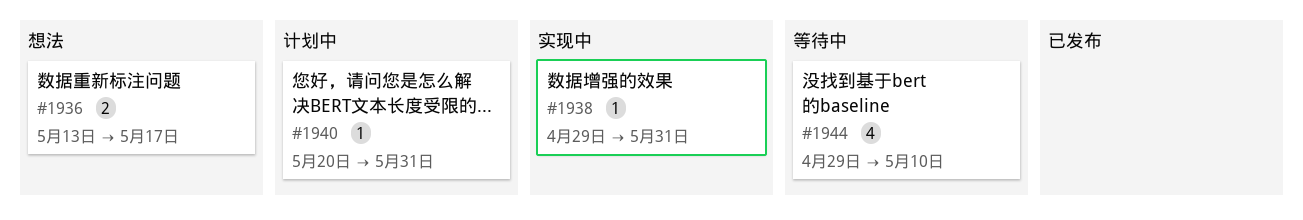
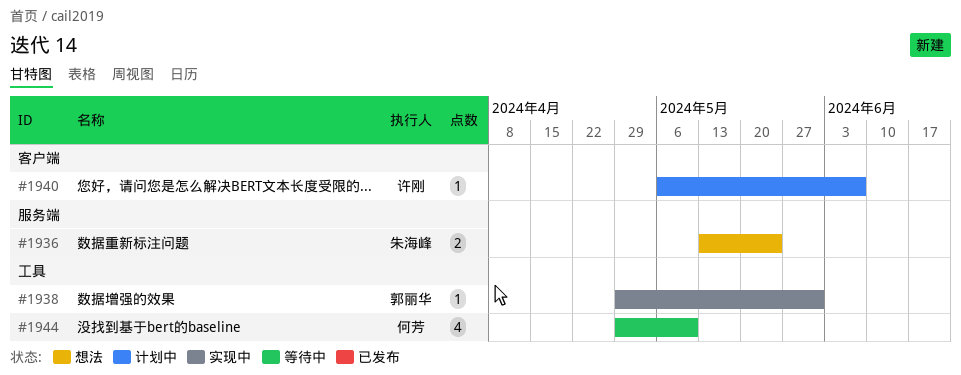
#1936, due: May 17 -> May 24
#1940, start: May 20 -> May 6
#1940, due: May 31 -> Jun 7

